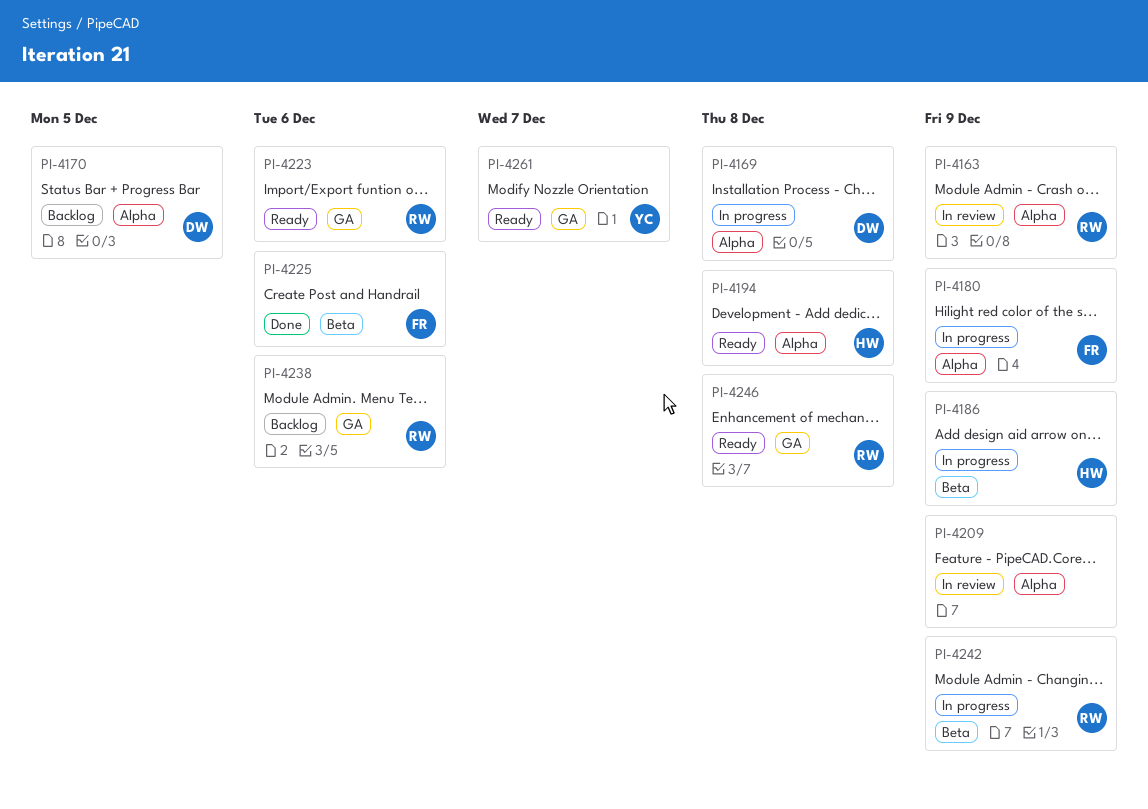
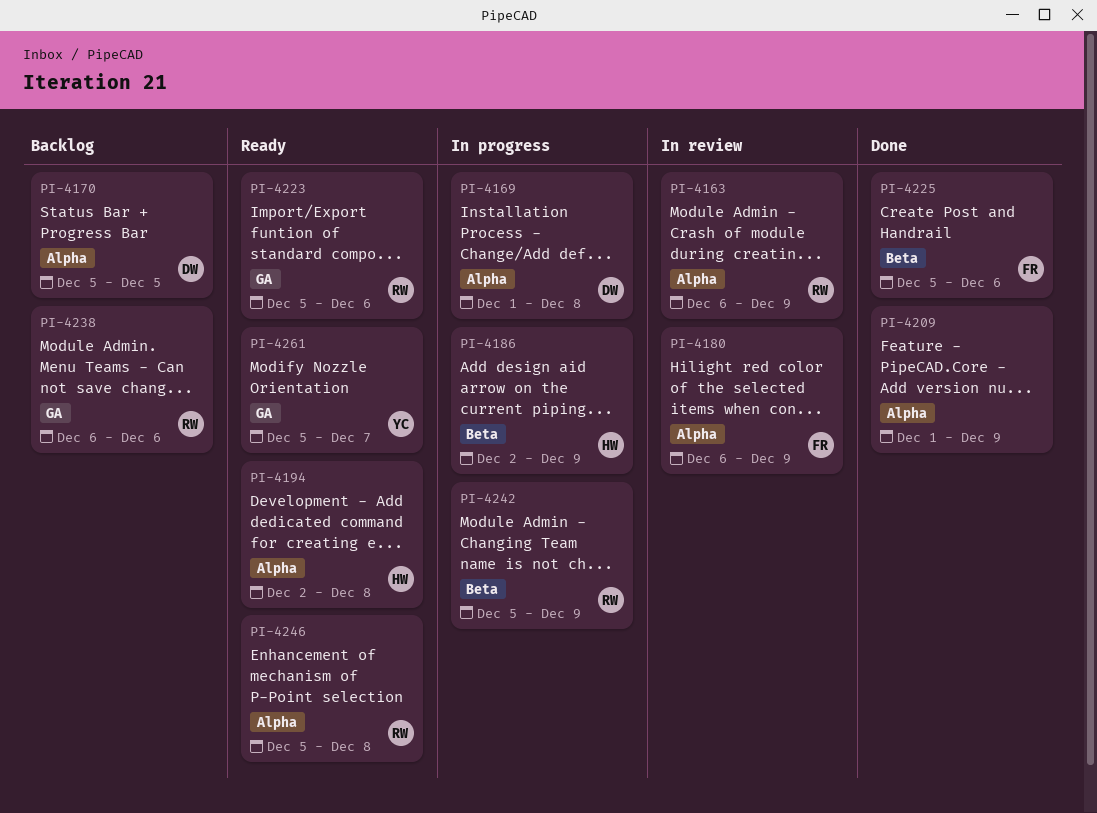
PI-4180, status: In progress -> In review
PI-4209, status: In review -> Done
PI-4246, label: GA -> Alpha

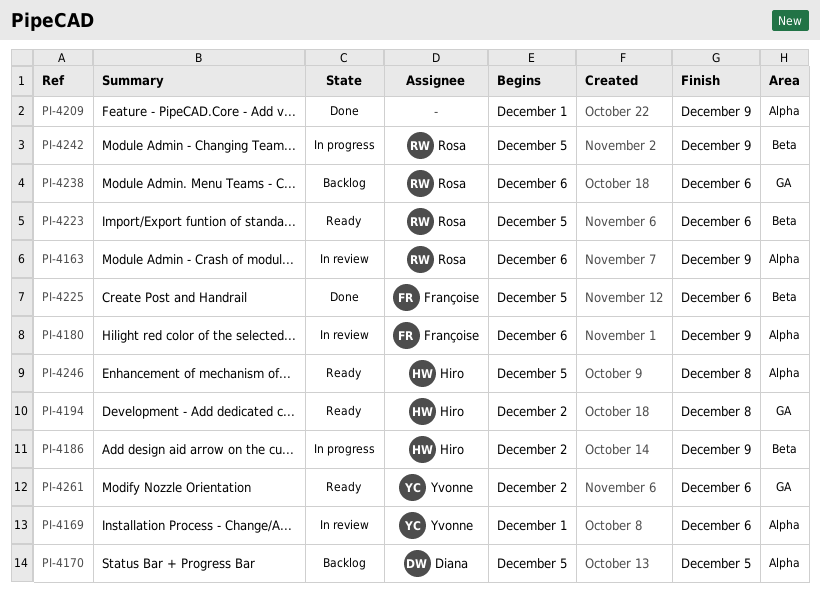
PI-4169, status: In progress -> In review
PI-4169, owner: Diana -> Yvonne
PI-4169, due: Dec 8 -> Dec 6
PI-4194, label: Alpha -> GA
PI-4223, label: GA -> Beta
PI-4246, owner: Rosa -> Hiro
PI-4261, start: Dec 5 -> Dec 2
PI-4261, due: Dec 7 -> Dec 6

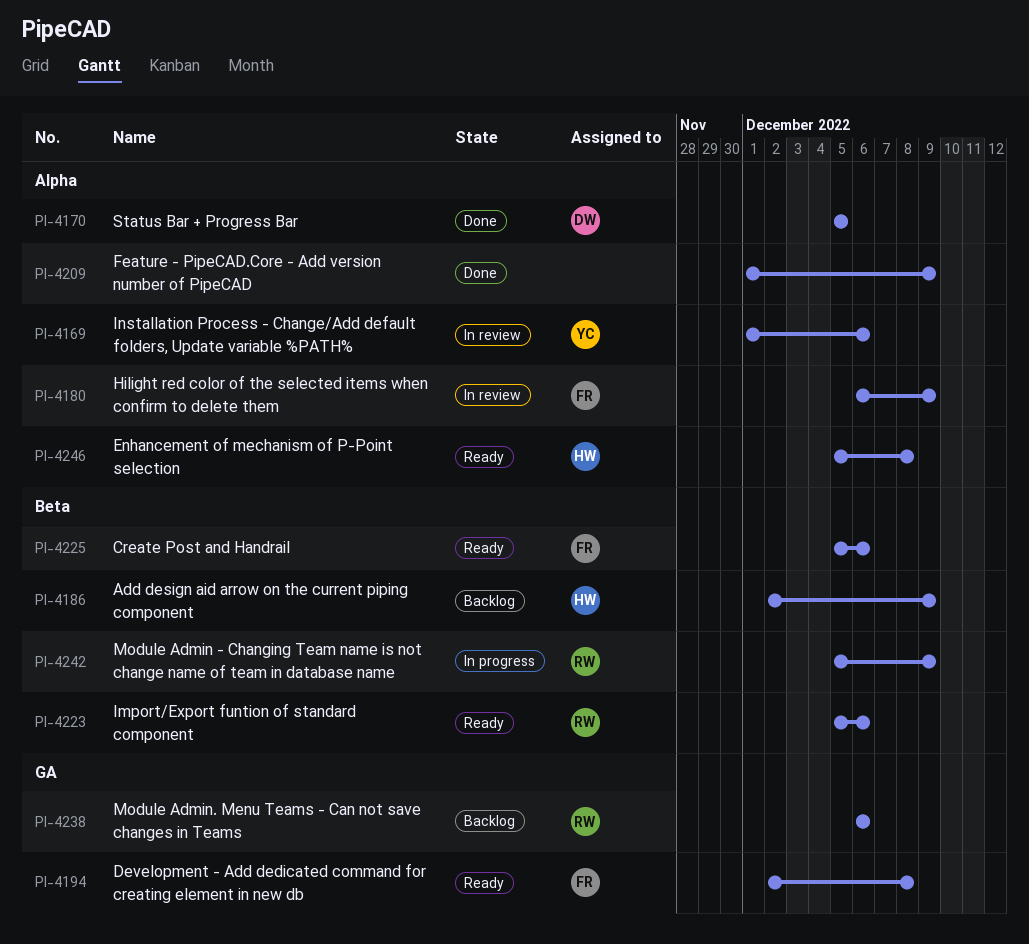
PI-4163: present -> none
PI-4170, status: Backlog -> Done
PI-4186, status: In progress -> Backlog
PI-4194, owner: Hiro -> Françoise
PI-4225, status: Done -> Ready
PI-4261: present -> none

